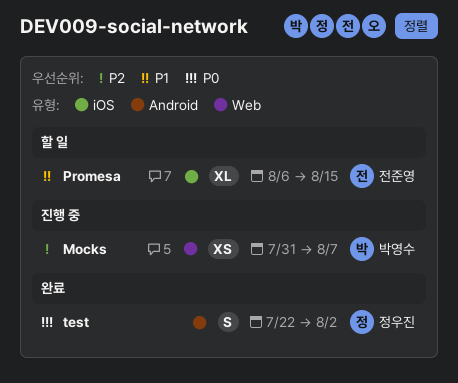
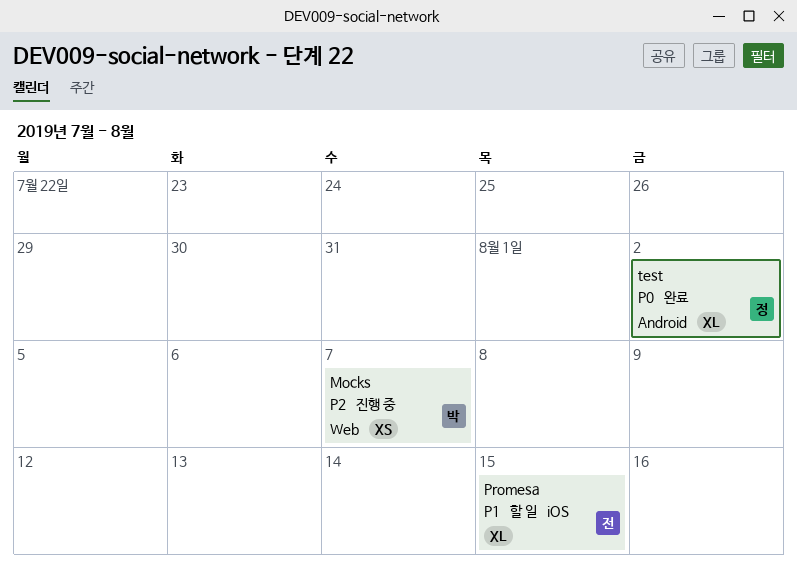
test, estimate: S -> XL

